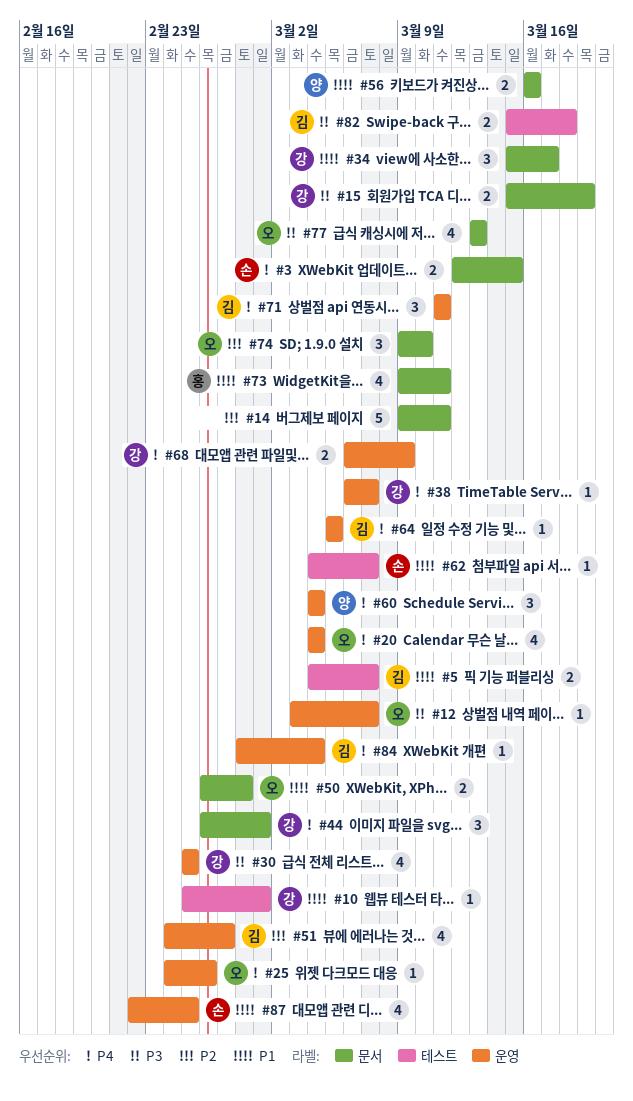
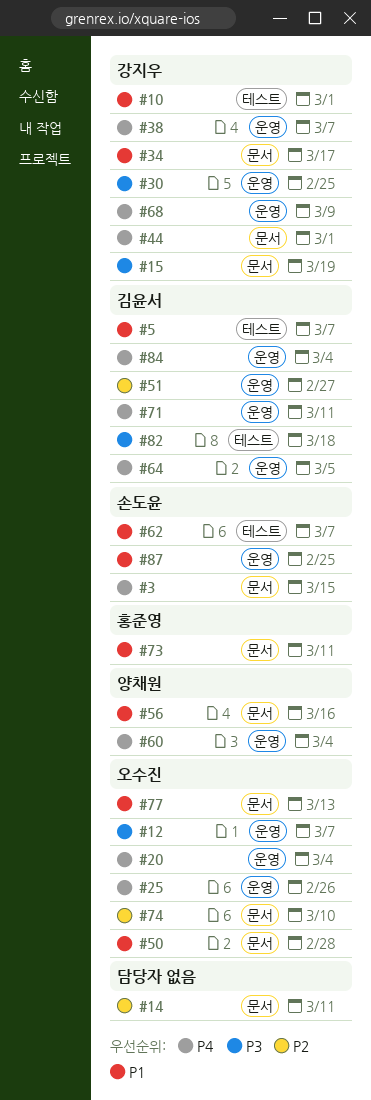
#77, priority: P3 -> P1

